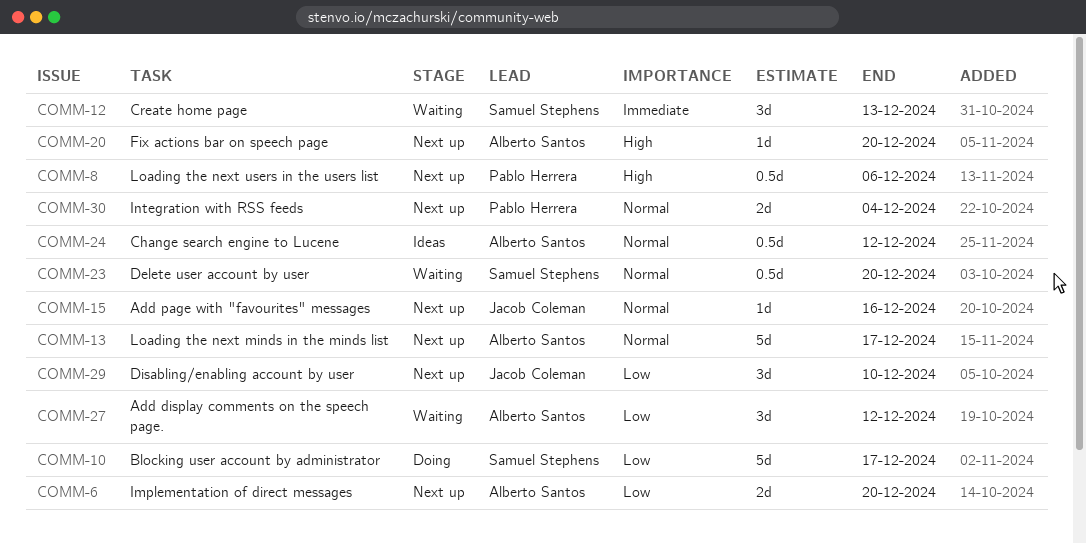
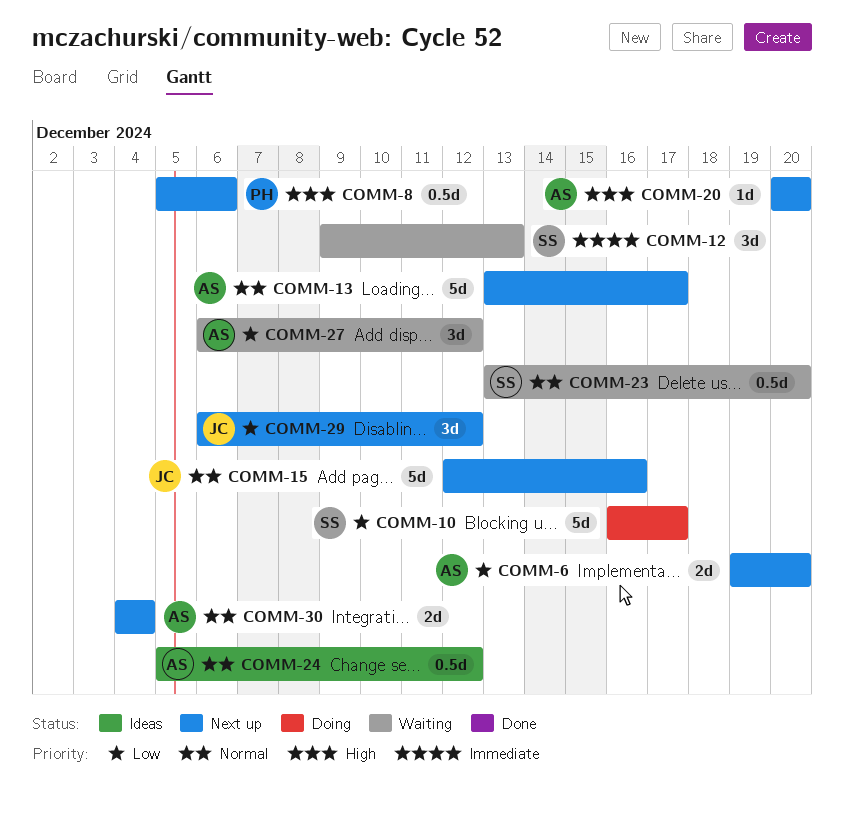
COMM-15, estimate: 1d -> 5d
COMM-29, due: Dec 10 -> Dec 12
COMM-30, owner: Pablo Herrera -> Alberto Santos

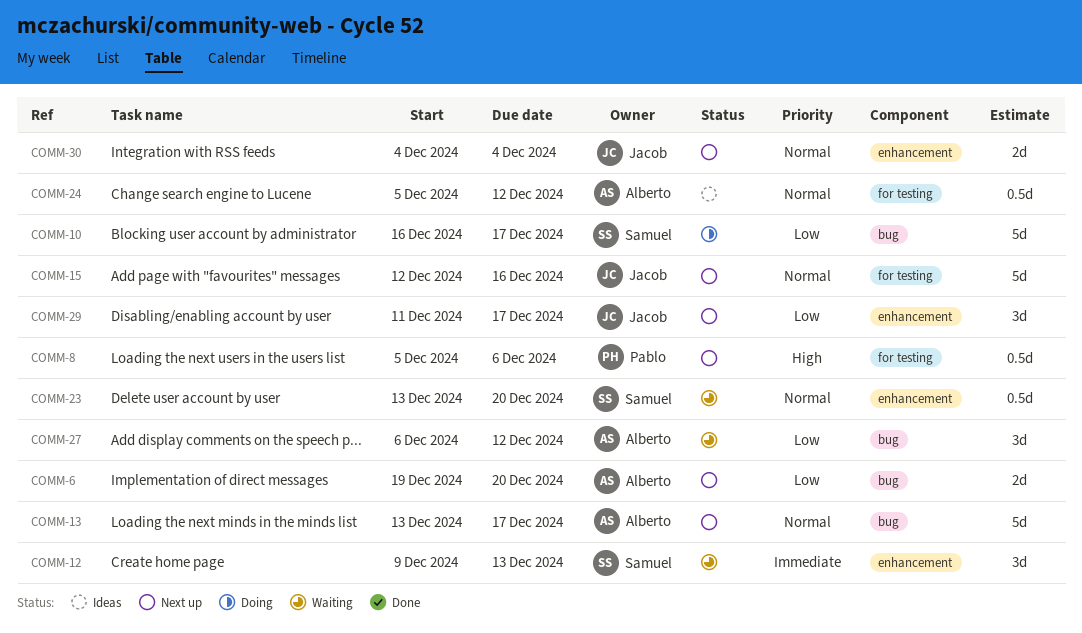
COMM-20: present -> none
COMM-29, start: Dec 6 -> Dec 11
COMM-29, due: Dec 12 -> Dec 17
COMM-30, owner: Alberto -> Jacob

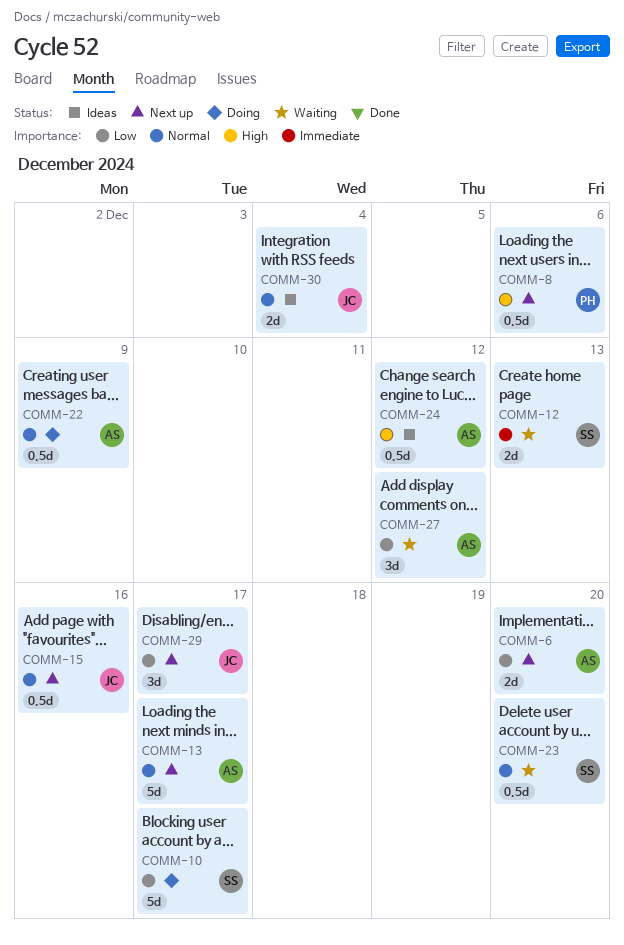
COMM-12, estimate: 3d -> 2d
COMM-15, estimate: 5d -> 0.5d
COMM-22: none -> present
COMM-24, priority: Normal -> High
COMM-30, status: Next up -> Ideas

